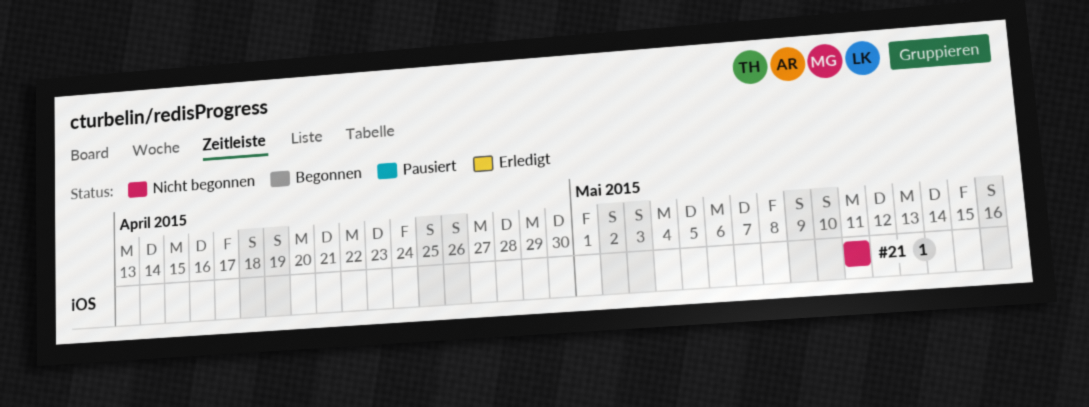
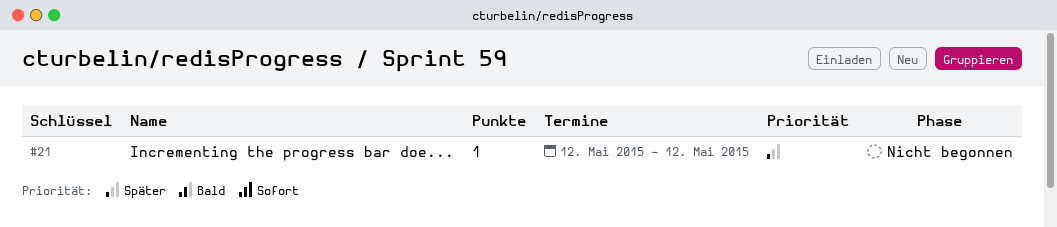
#21, start: May 11 -> May 12
#21, due: May 11 -> May 12

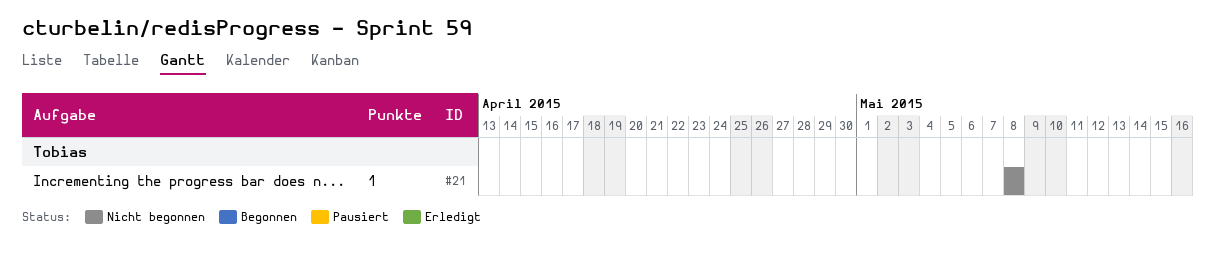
#21, start: May 12 -> May 8
#21, due: May 12 -> May 8

